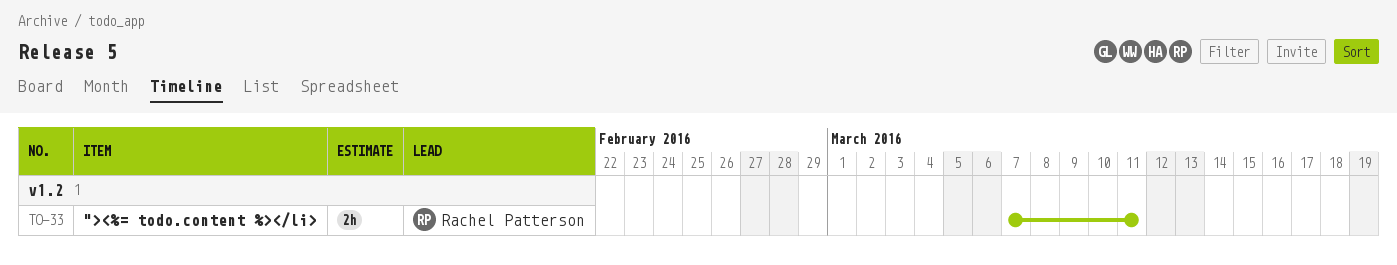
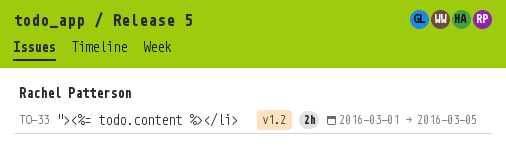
TO-33, start: Mar 7 -> Mar 1
TO-33, due: Mar 11 -> Mar 5

